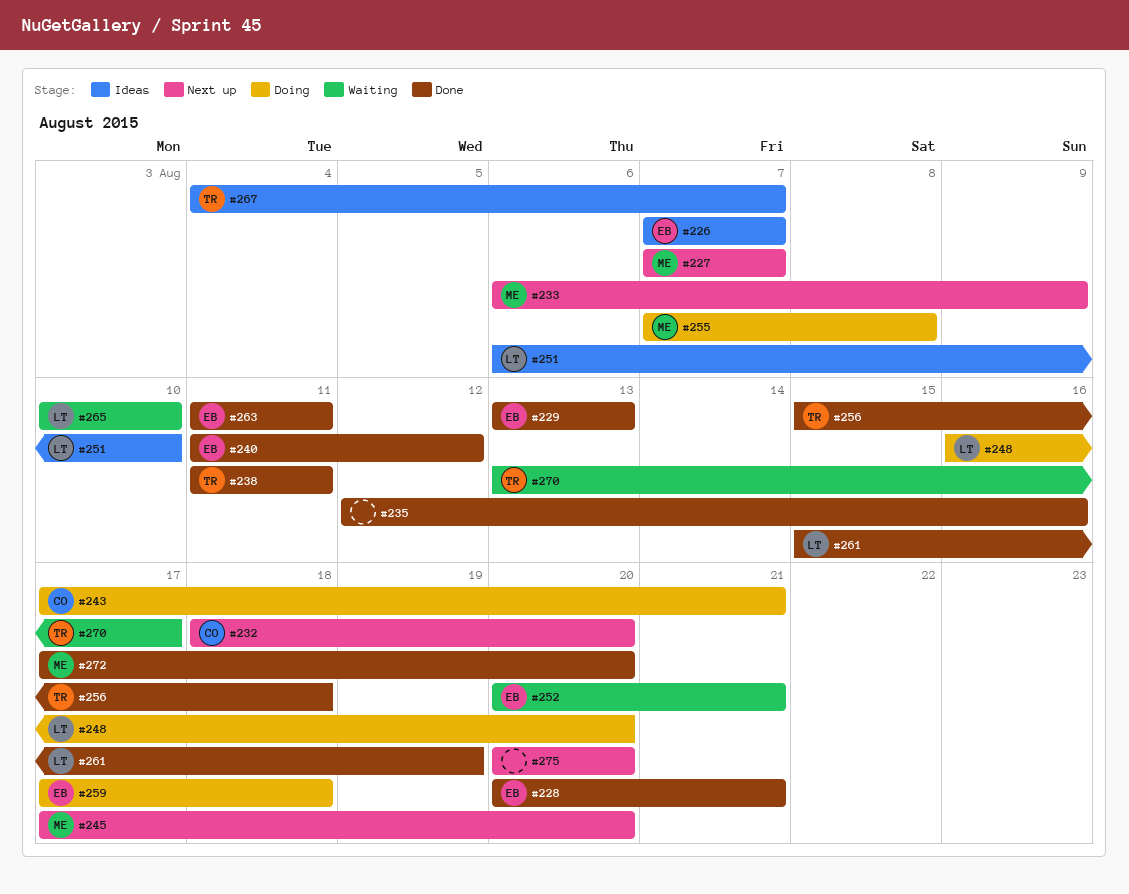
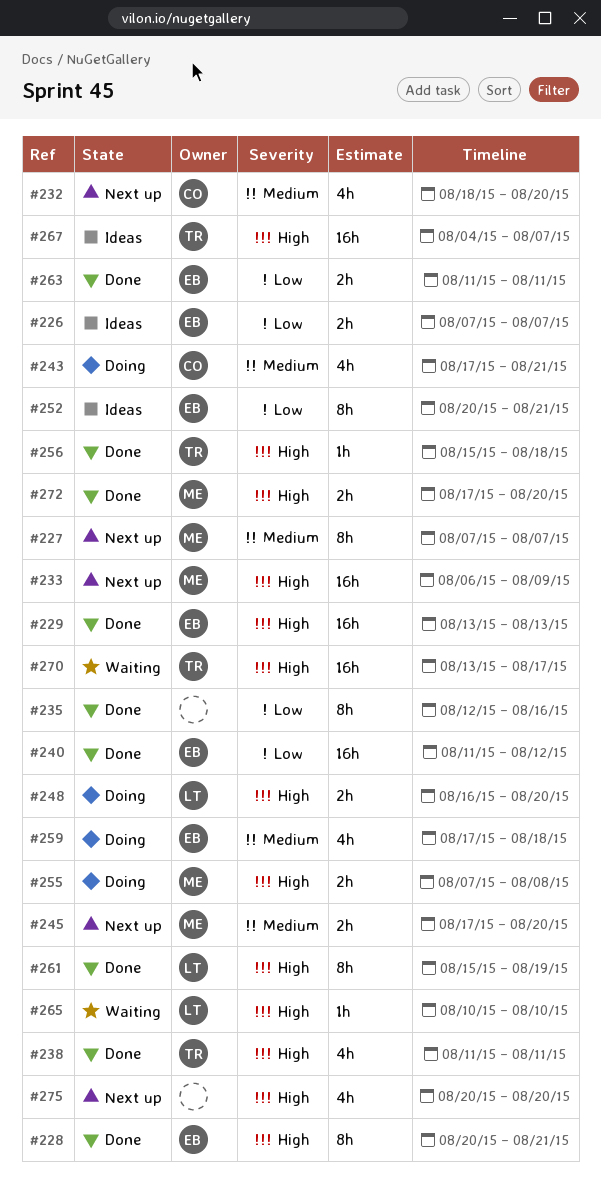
#251: present -> none
#252, status: Waiting -> Ideas

